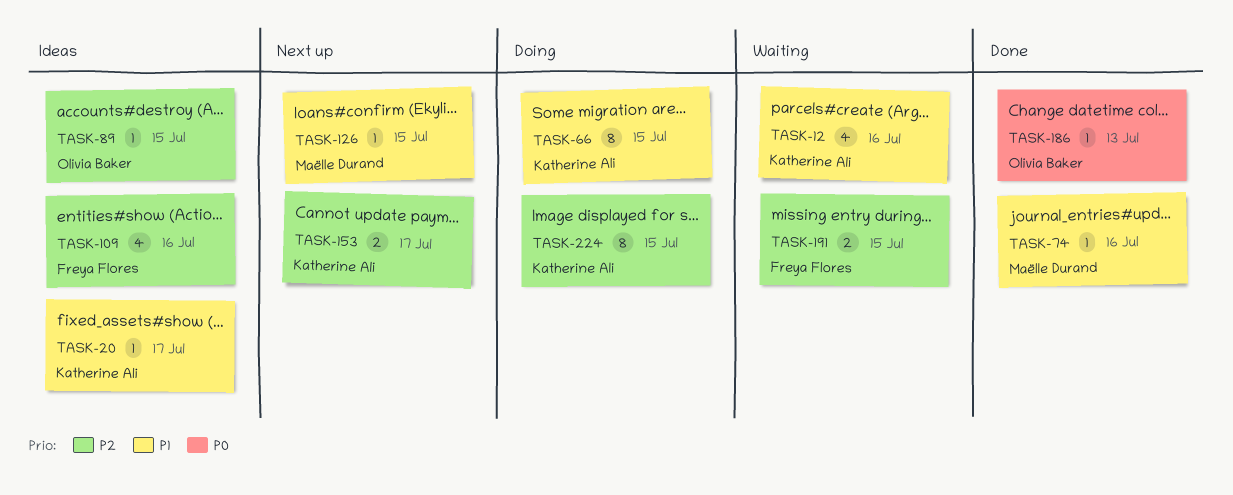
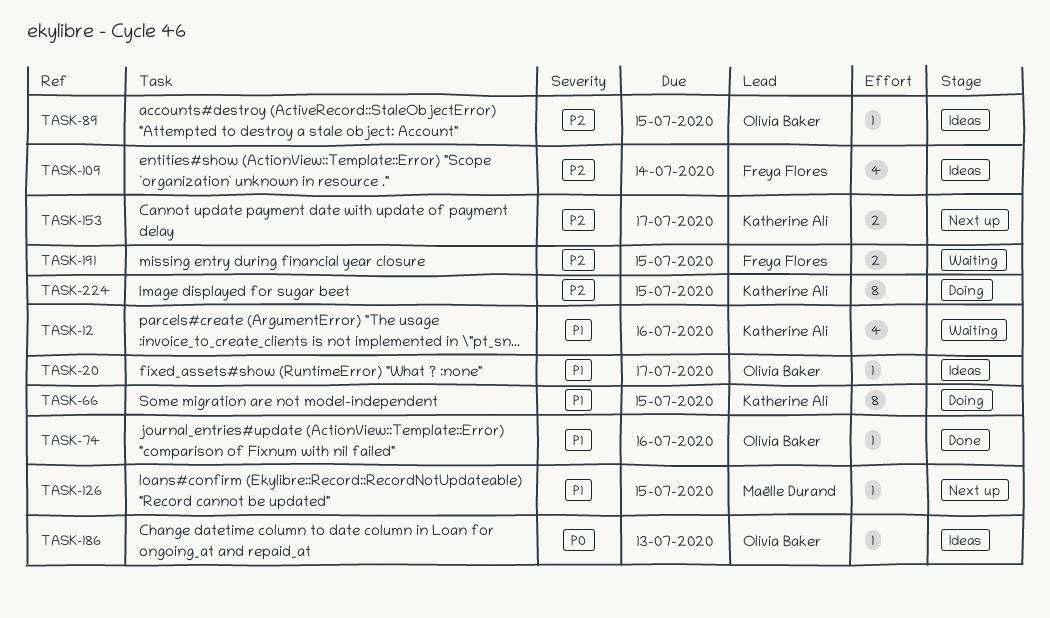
TASK-20, owner: Katherine Ali -> Olivia Baker
TASK-74, owner: Maëlle Durand -> Olivia Baker
TASK-109, due: Jul 16 -> Jul 14
TASK-186, status: Done -> Ideas

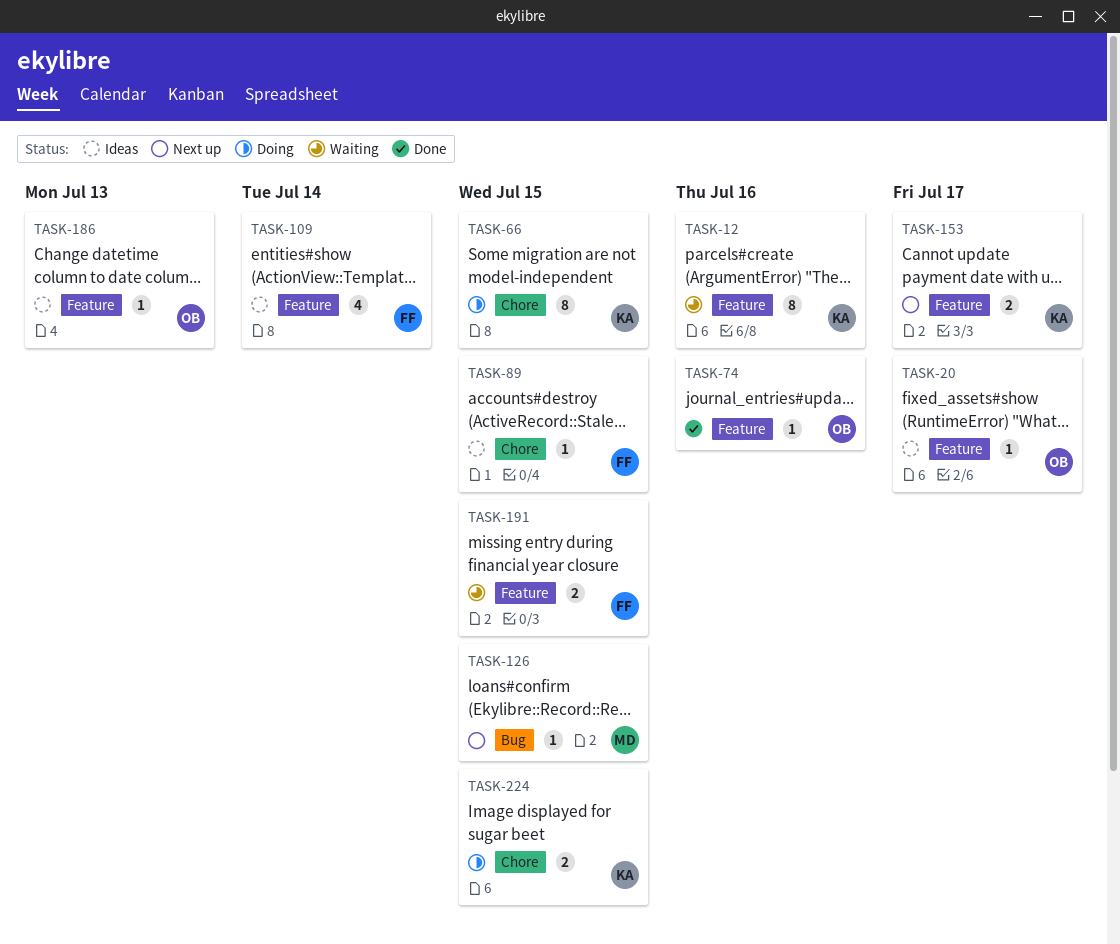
TASK-12, estimate: 4 -> 8
TASK-89, owner: Olivia Baker -> Freya Flores
TASK-224, estimate: 8 -> 2

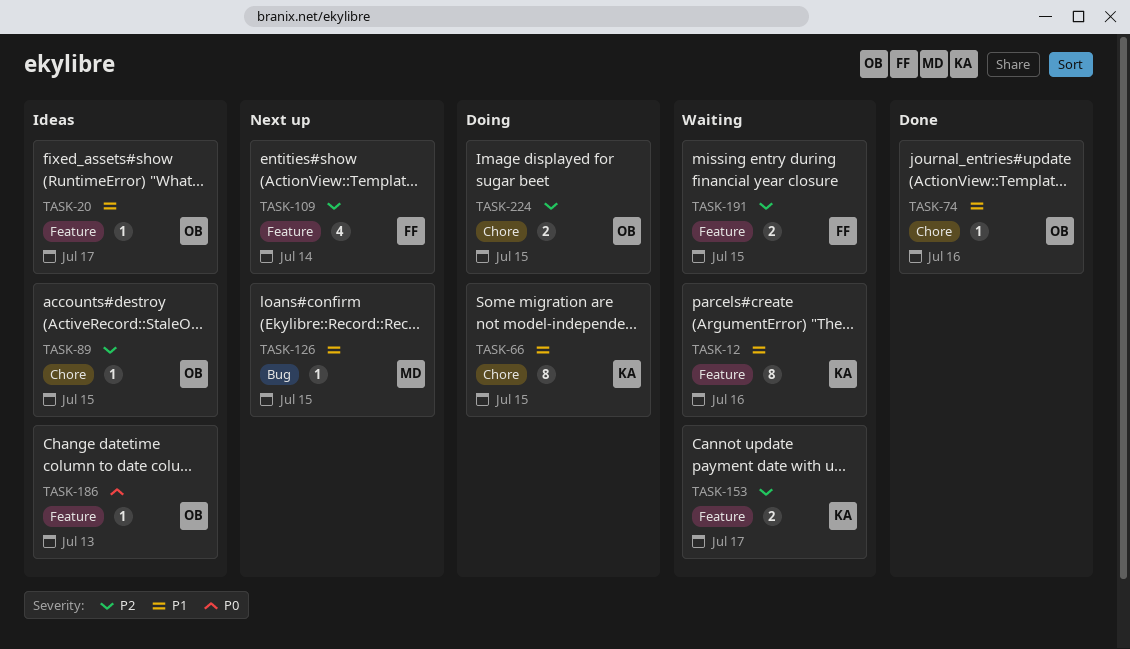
TASK-74, label: Feature -> Chore
TASK-89, owner: FF -> OB
TASK-109, status: Ideas -> Next up
TASK-153, status: Next up -> Waiting
TASK-224, owner: KA -> OB

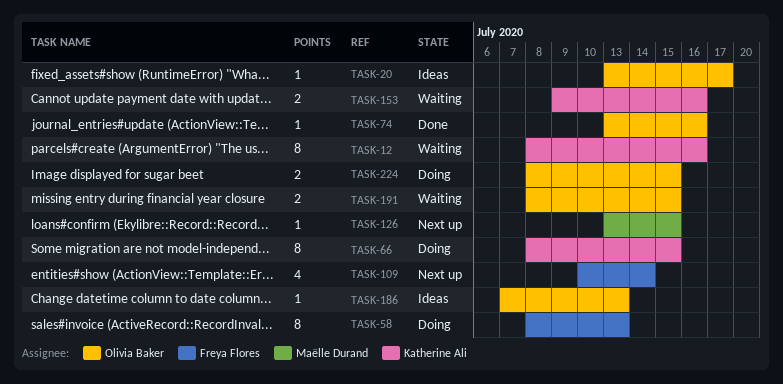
TASK-58: none -> present
TASK-89: present -> none
TASK-153, due: Jul 17 -> Jul 16
TASK-191, owner: Freya Flores -> Olivia Baker

